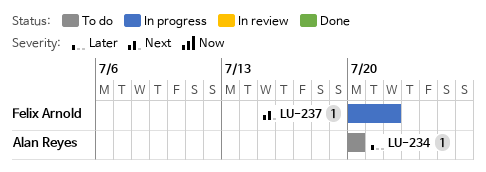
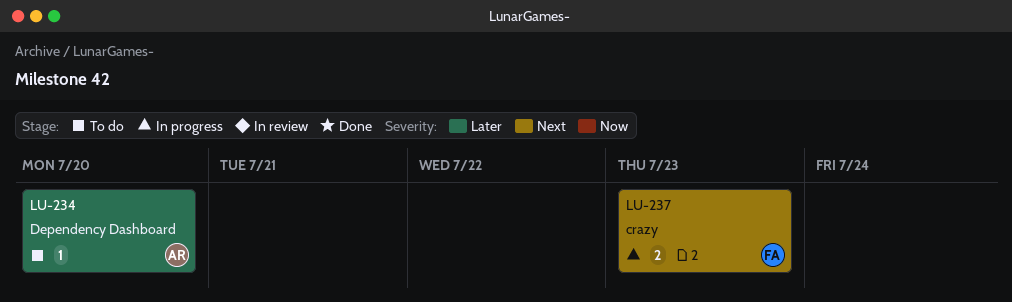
LU-237, estimate: 1 -> 2
LU-237, due: Jul 22 -> Jul 23

